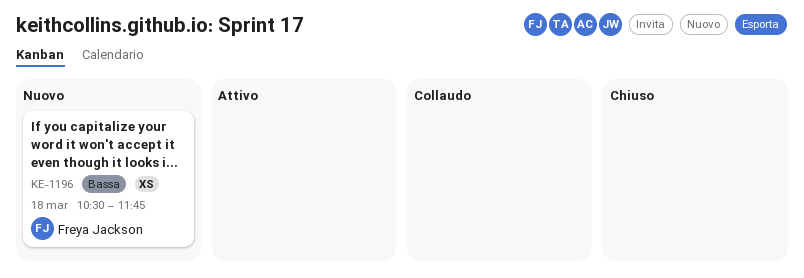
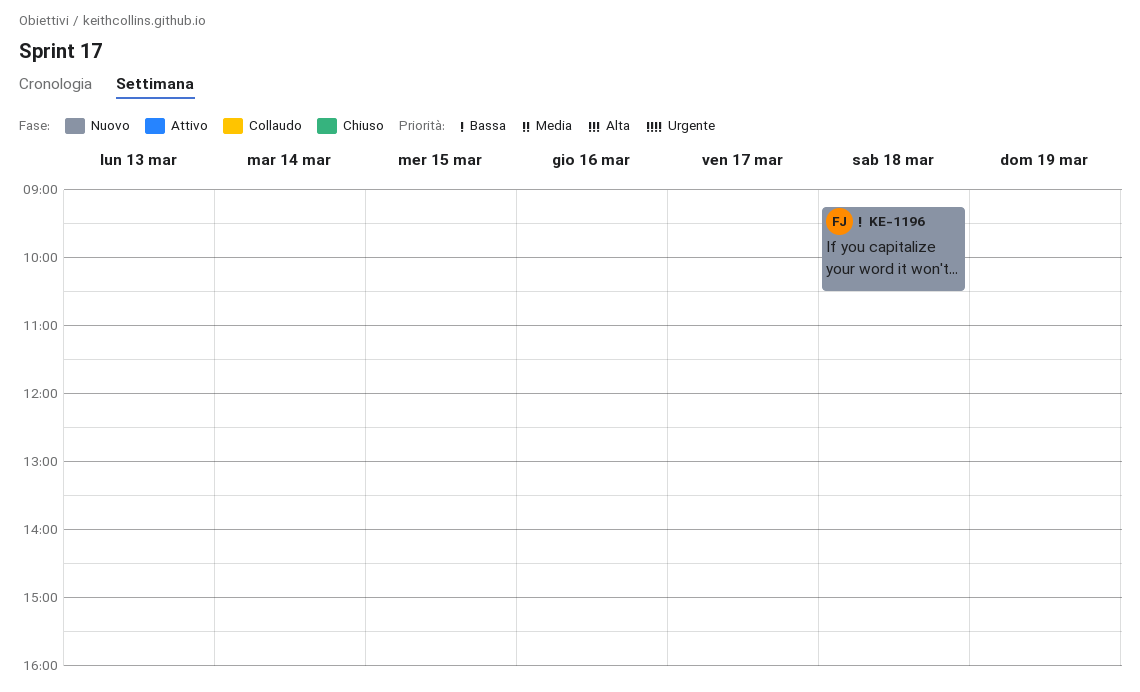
KE-1196, begins: 10:30 -> 09:15
KE-1196, ends: 11:45 -> 10:30

